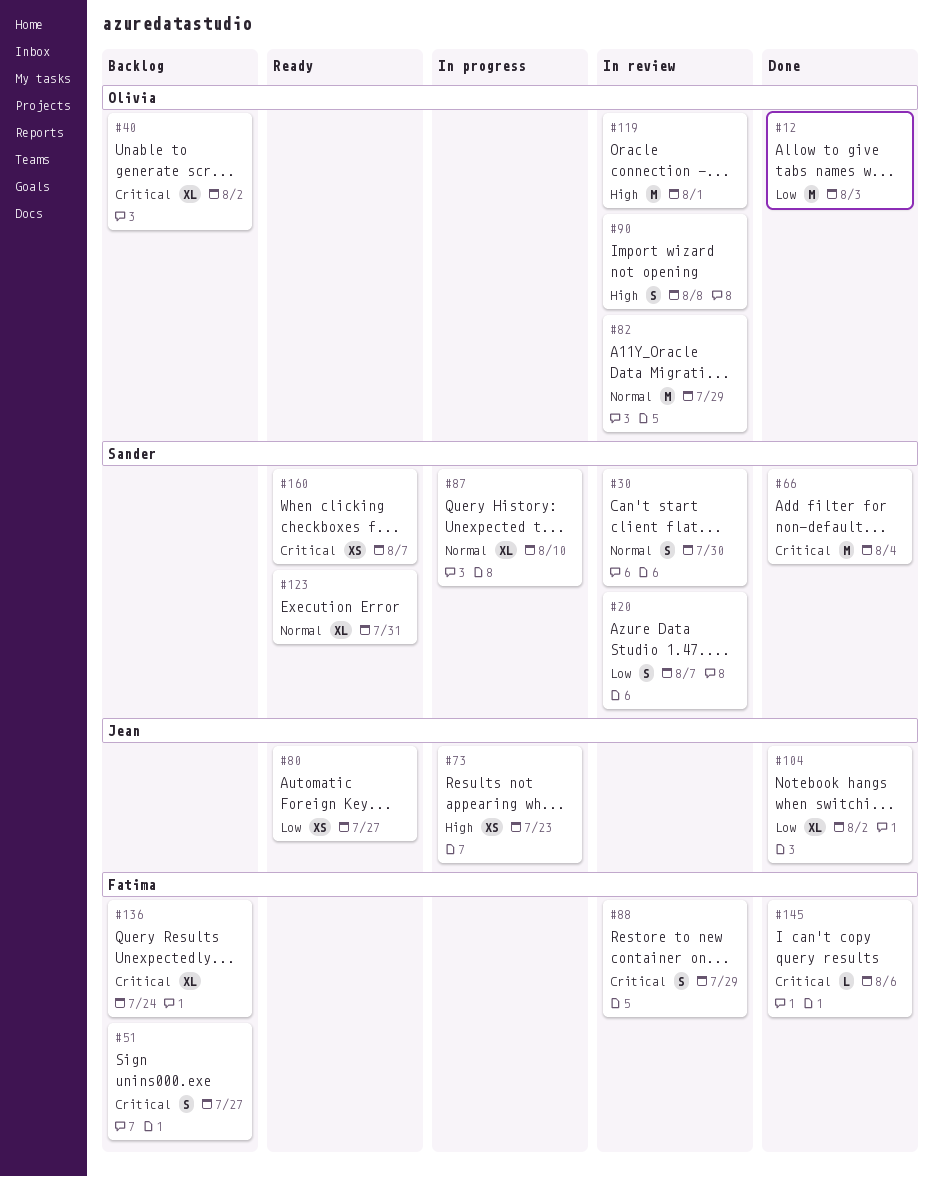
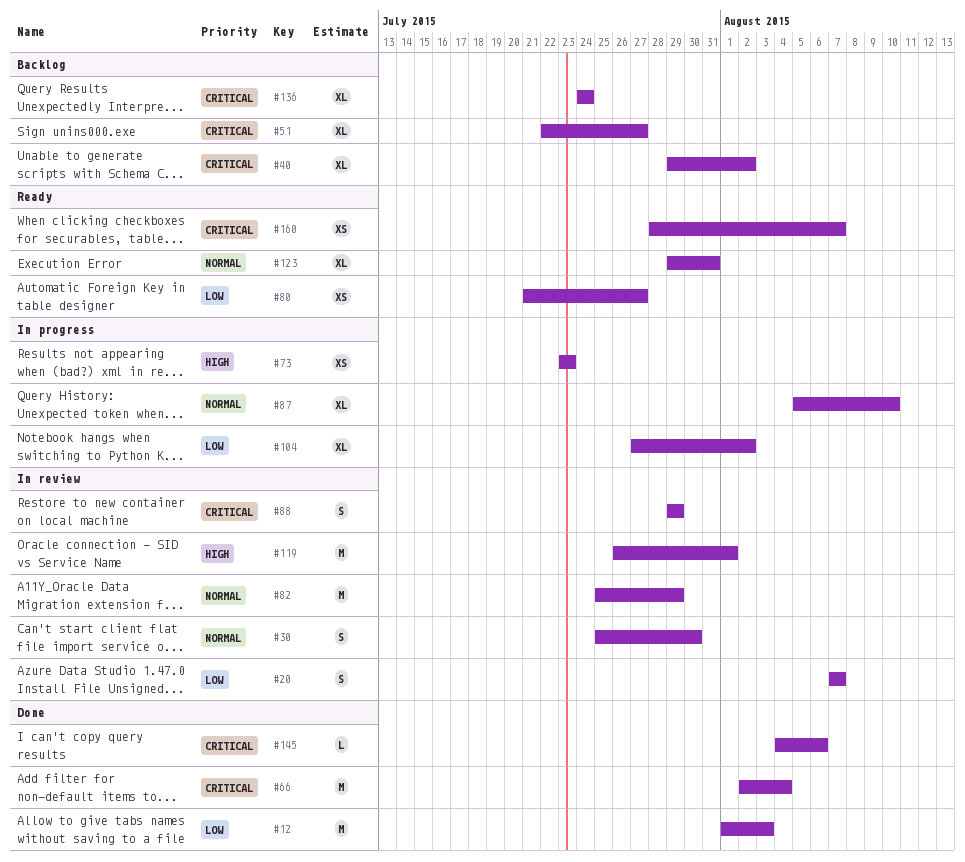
#51, estimate: S -> XL
#90: present -> none
#104, status: Done -> In progress

